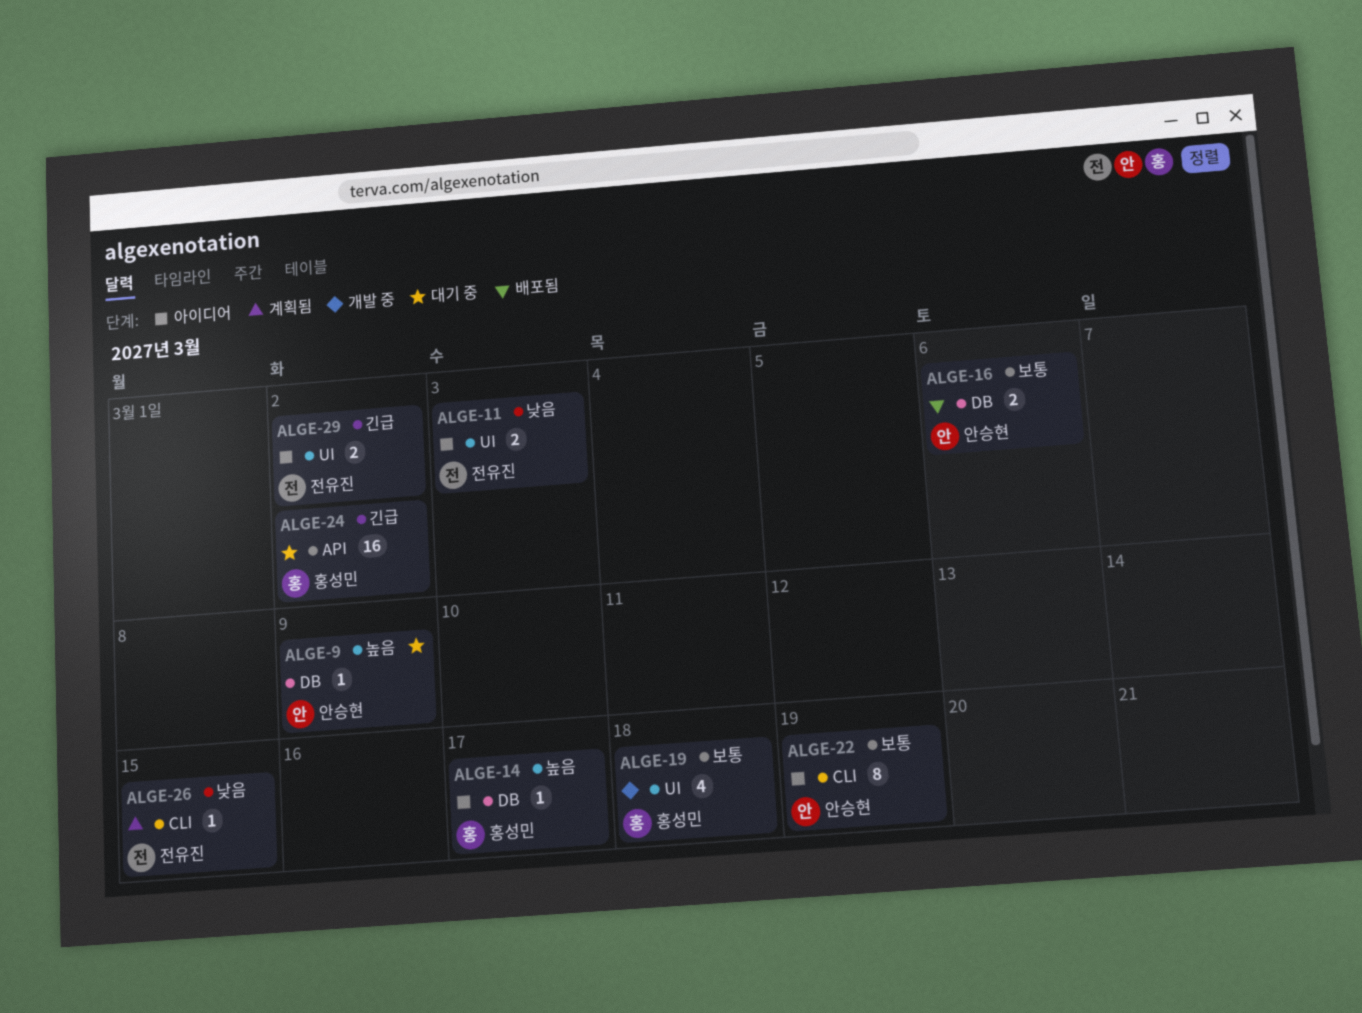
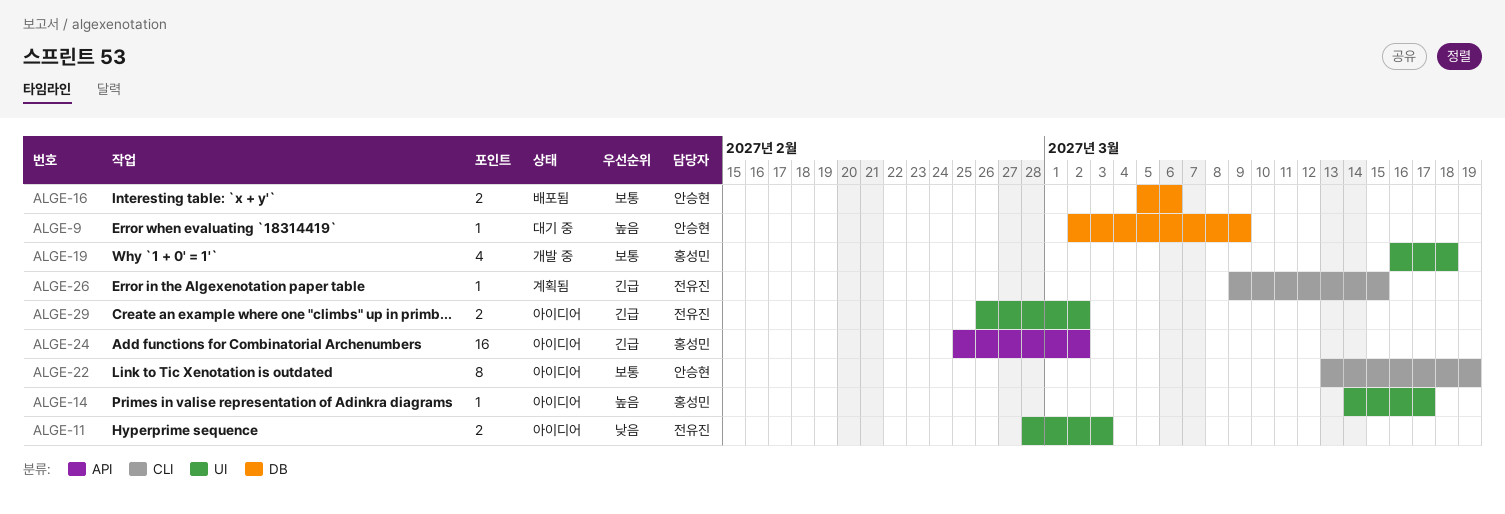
ALGE-14, label: DB -> UI
ALGE-24, status: 대기 중 -> 아이디어
ALGE-26, priority: 낮음 -> 긴급

